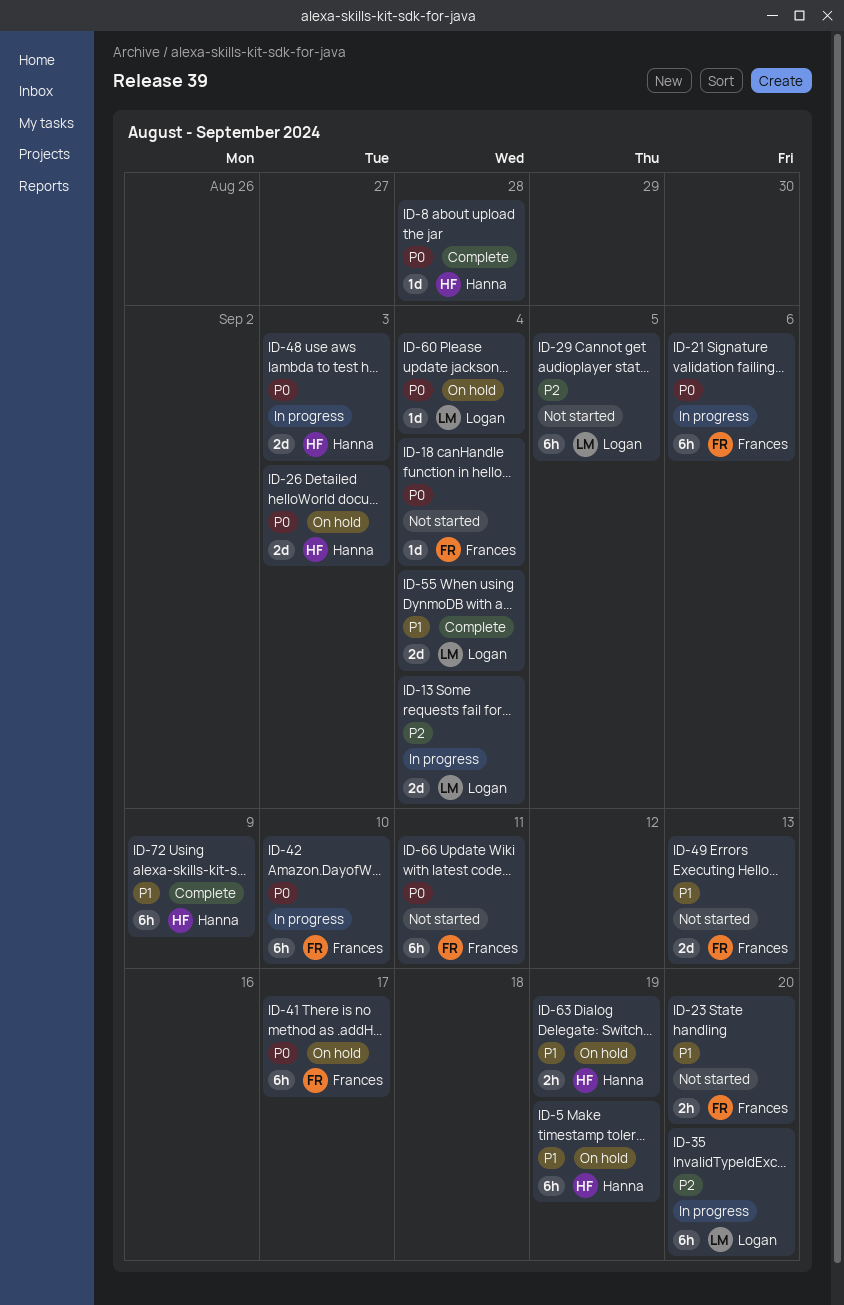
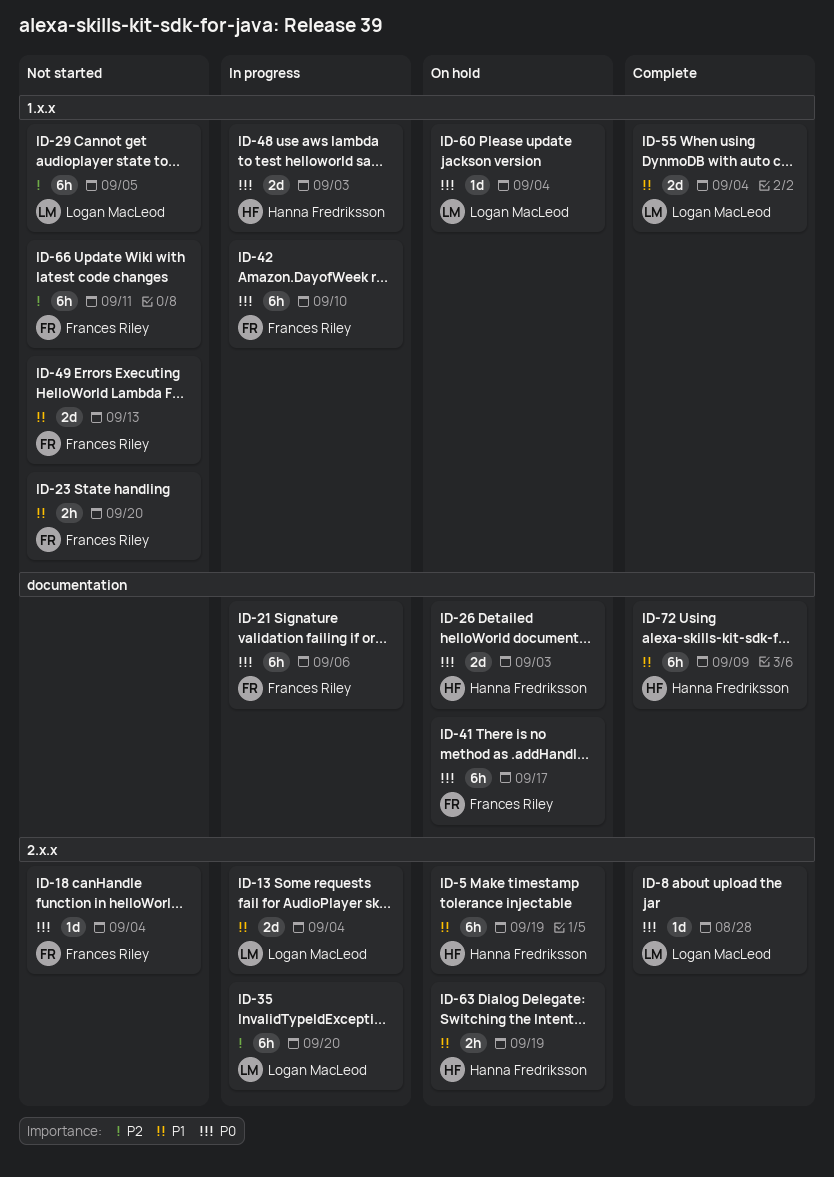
ID-8, owner: Hanna Fredriksson -> Logan MacLeod
ID-13, priority: P2 -> P1
ID-66, priority: P0 -> P2

